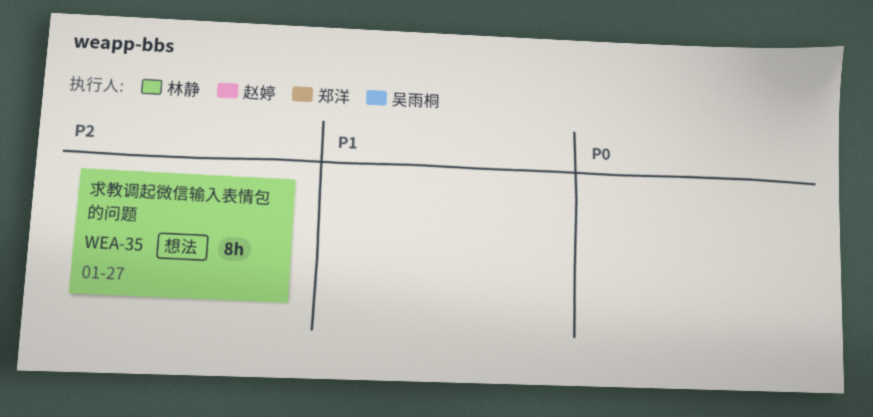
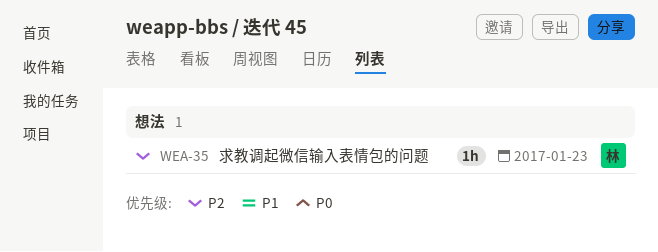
WEA-35, estimate: 8h -> 1h
WEA-35, due: Jan 27 -> Jan 23

